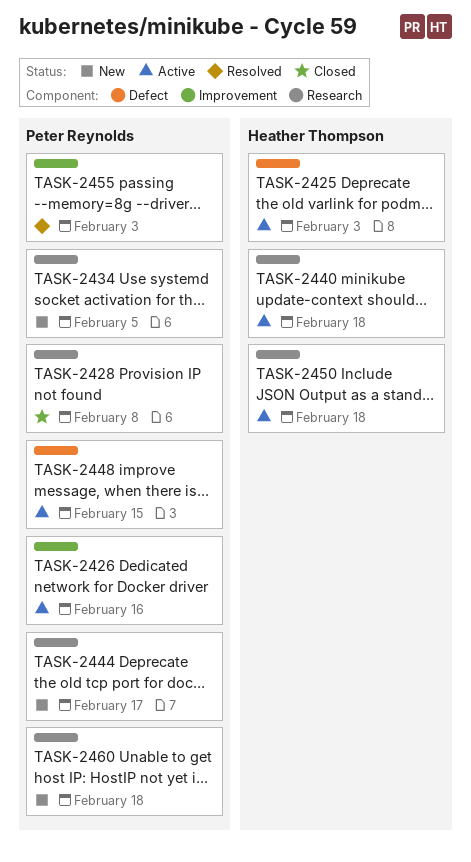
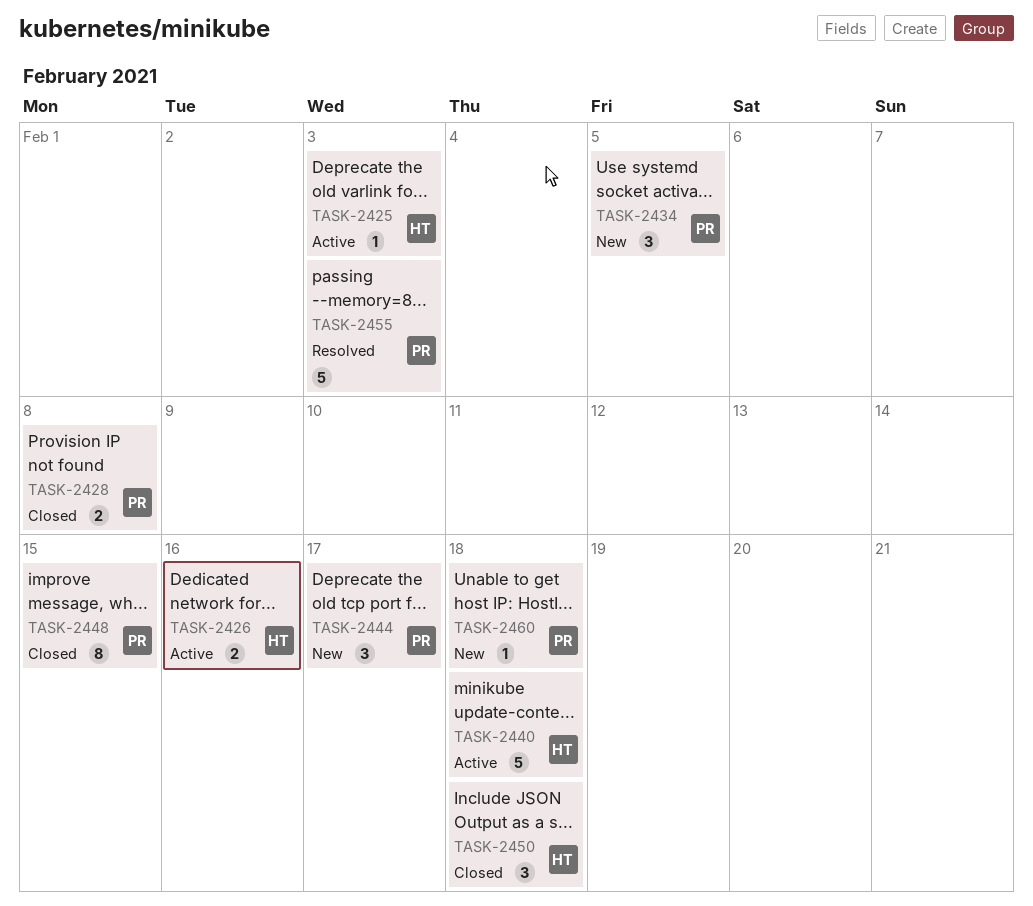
TASK-2426, owner: Peter Reynolds -> Heather Thompson
TASK-2448, status: Active -> Closed
TASK-2450, status: Active -> Closed

